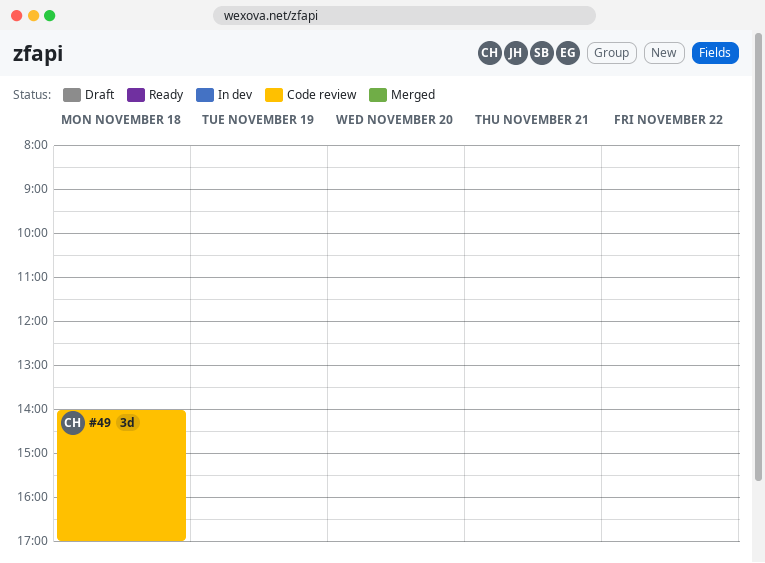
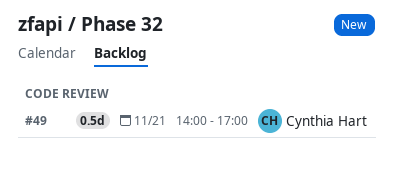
#49, estimate: 3d -> 0.5d
#49, day: Nov 18 -> Nov 21

